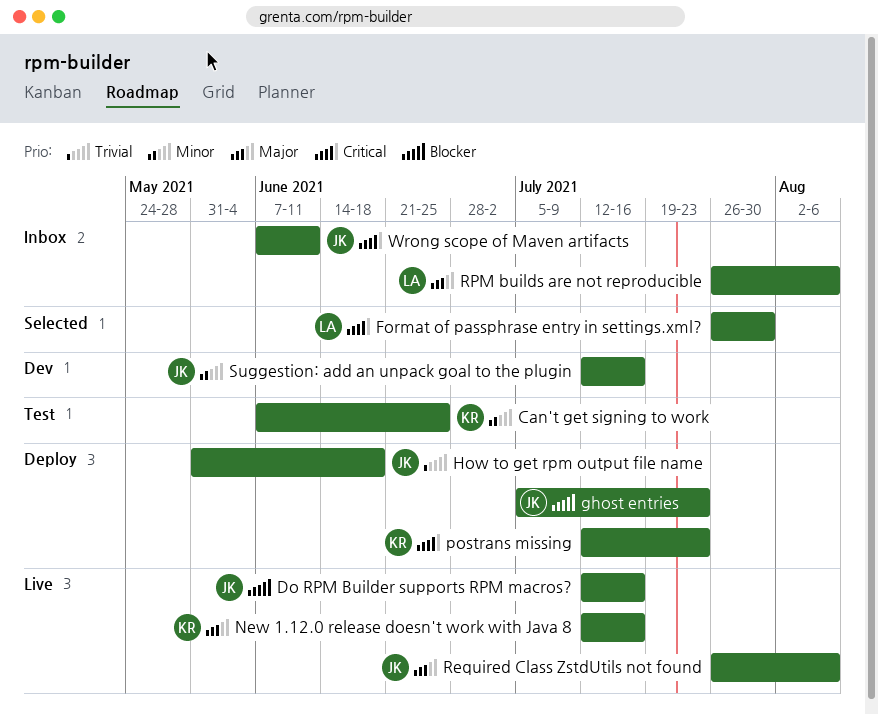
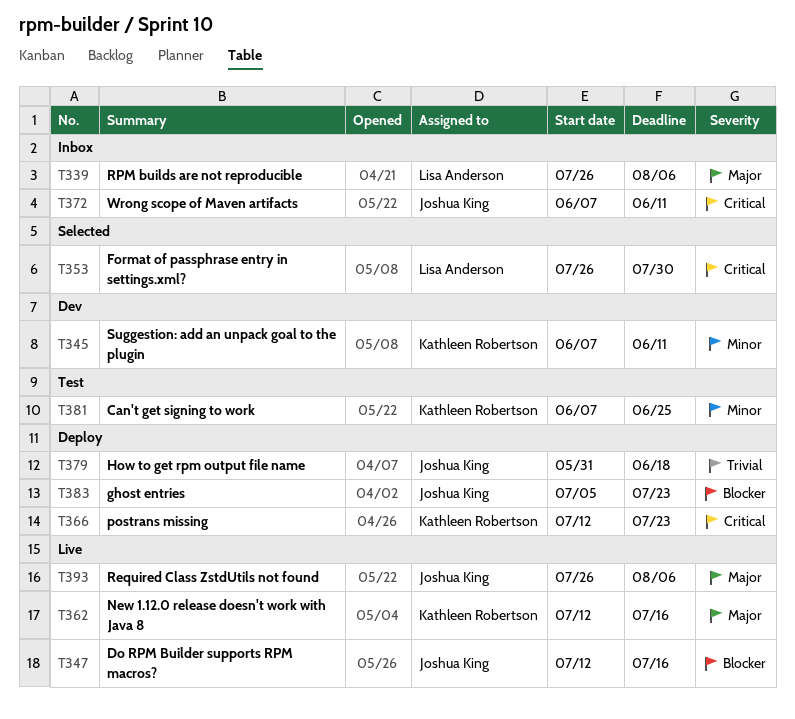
Suggestion: add an unpack goal to the plugin, owner: Joshua King -> Kathleen Robertson
Suggestion: add an unpack goal to the plugin, start: Jul 12 -> Jun 7
Suggestion: add an unpack goal to the plugin, due: Jul 16 -> Jun 11

